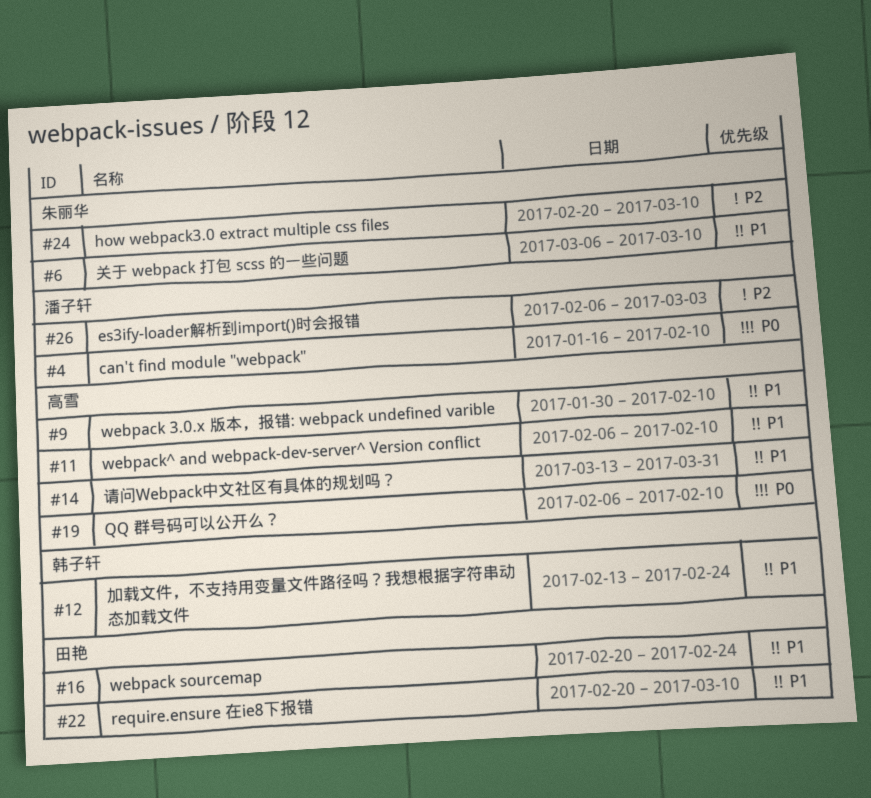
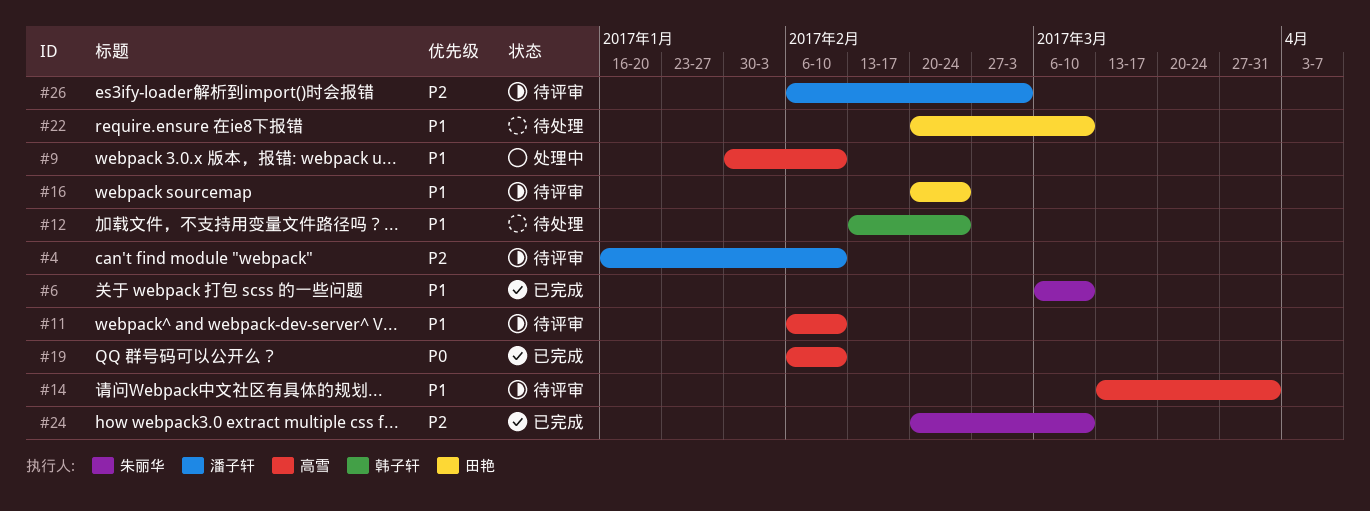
#4, priority: P0 -> P2

